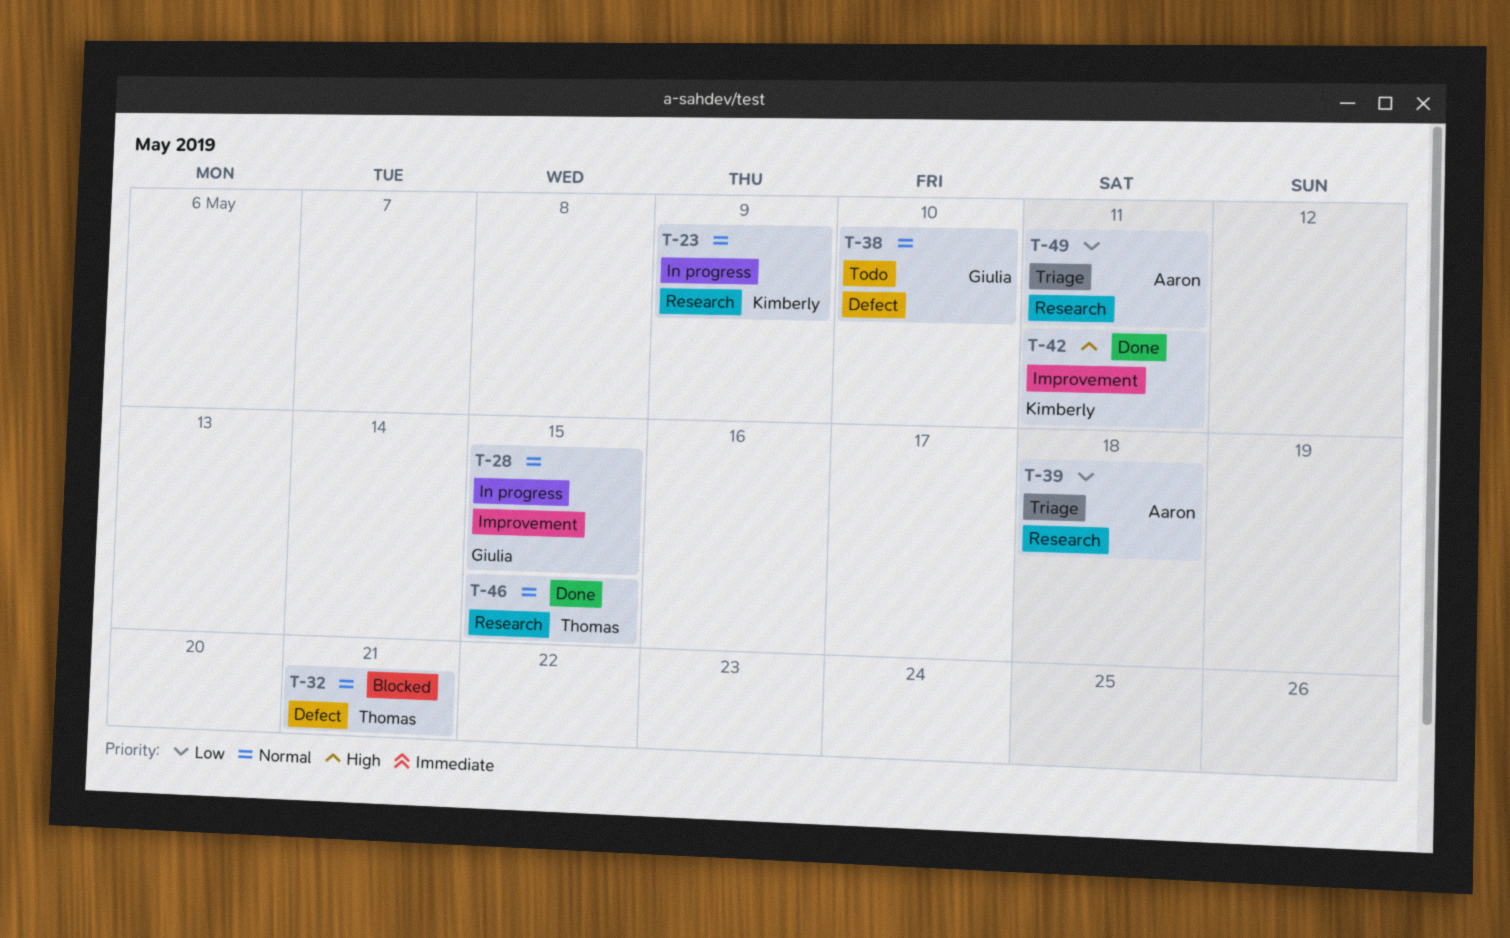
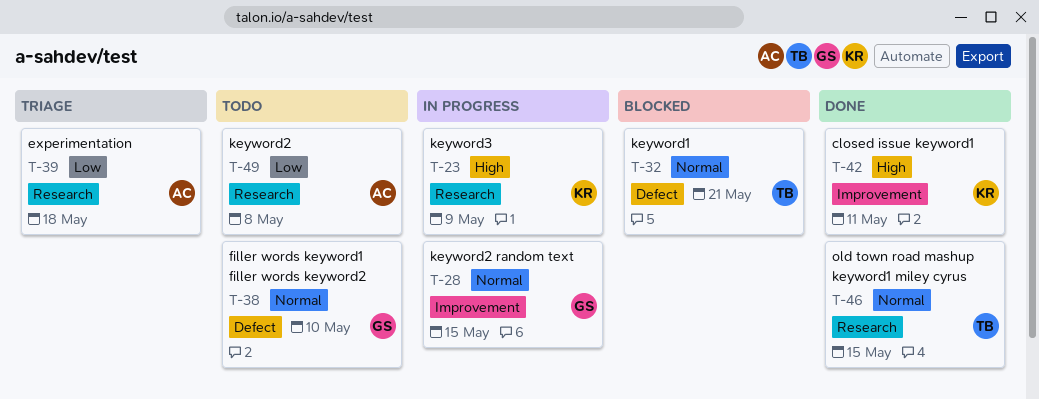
T-23, priority: Normal -> High
T-49, status: Triage -> Todo
T-49, due: May 11 -> May 8

